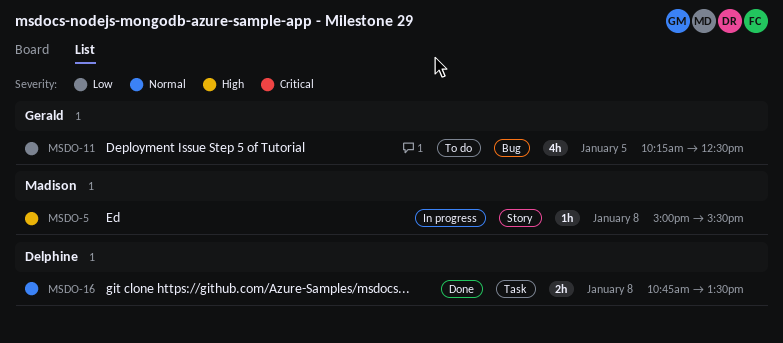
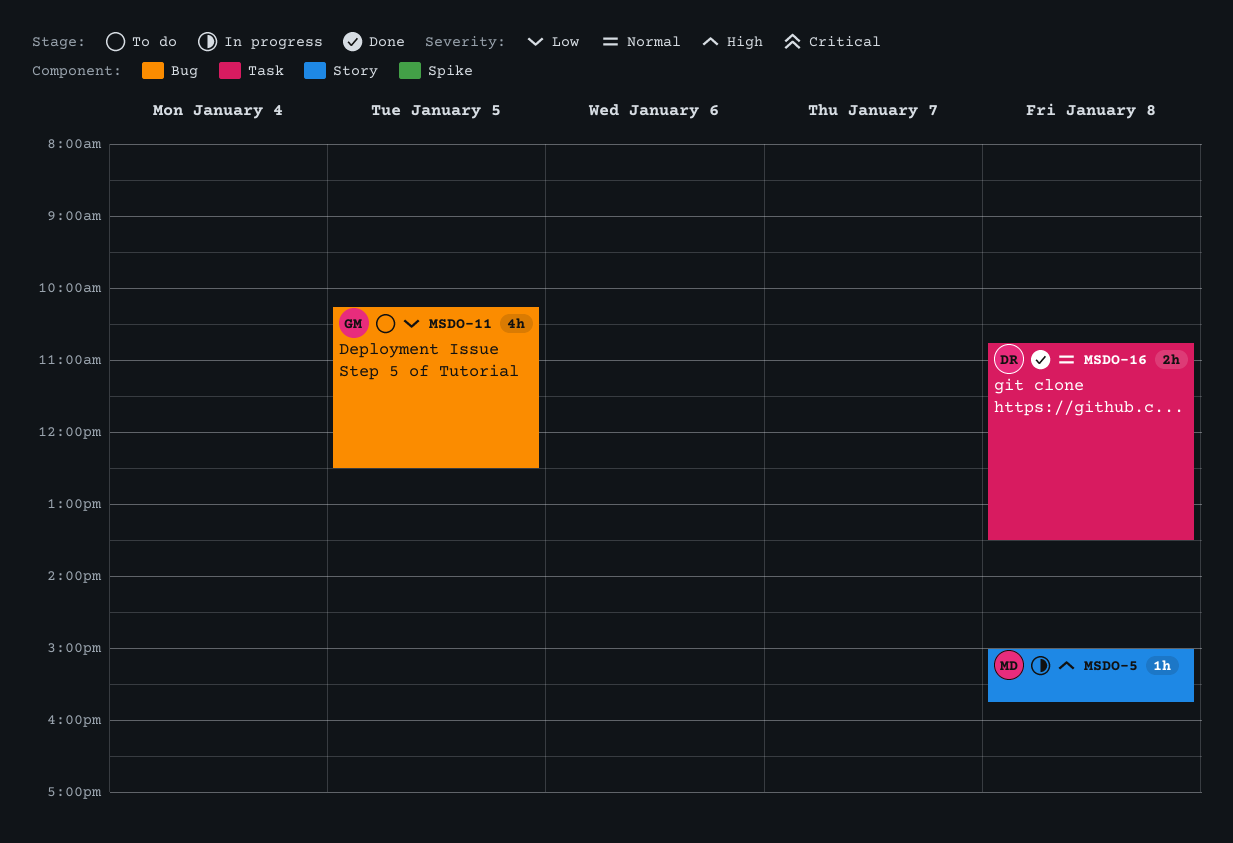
MSDO-5, ends: 15:30 -> 15:45

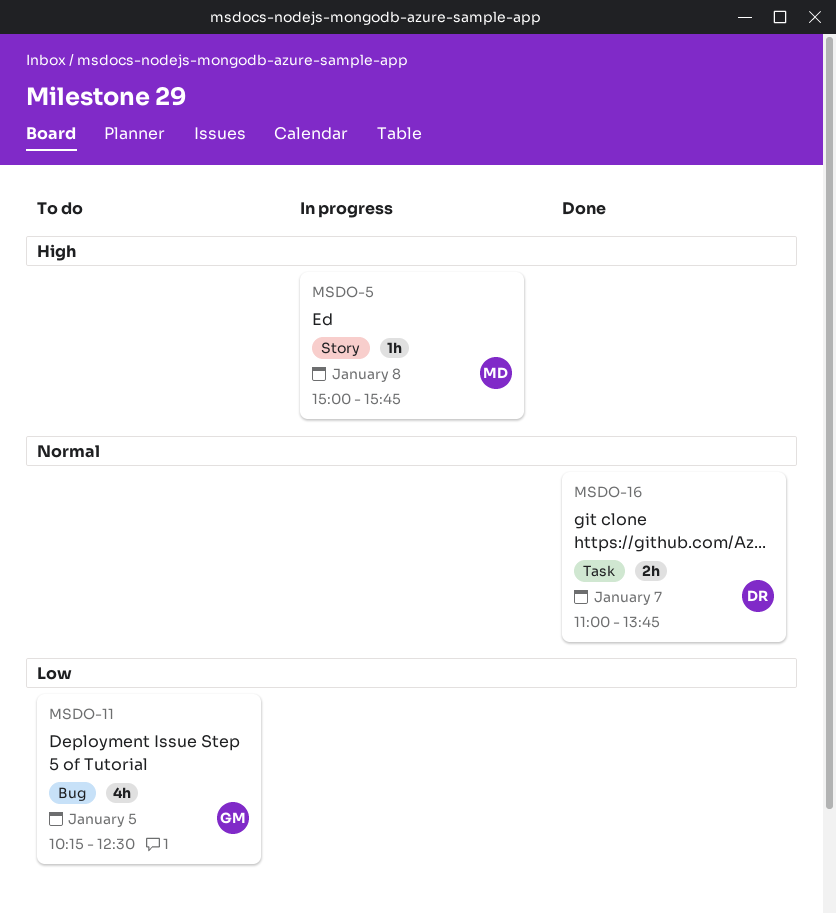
MSDO-16, day: Jan 8 -> Jan 7
MSDO-16, begins: 10:45 -> 11:00
MSDO-16, ends: 13:30 -> 13:45

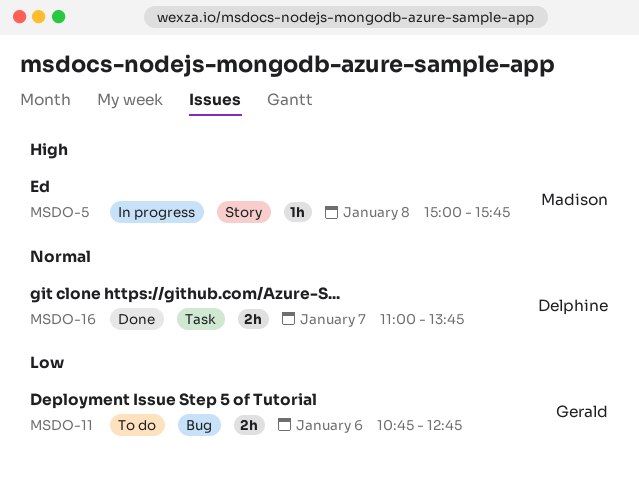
MSDO-11, estimate: 4h -> 2h
MSDO-11, day: Jan 5 -> Jan 6
MSDO-11, begins: 10:15 -> 10:45
MSDO-11, ends: 12:30 -> 12:45

